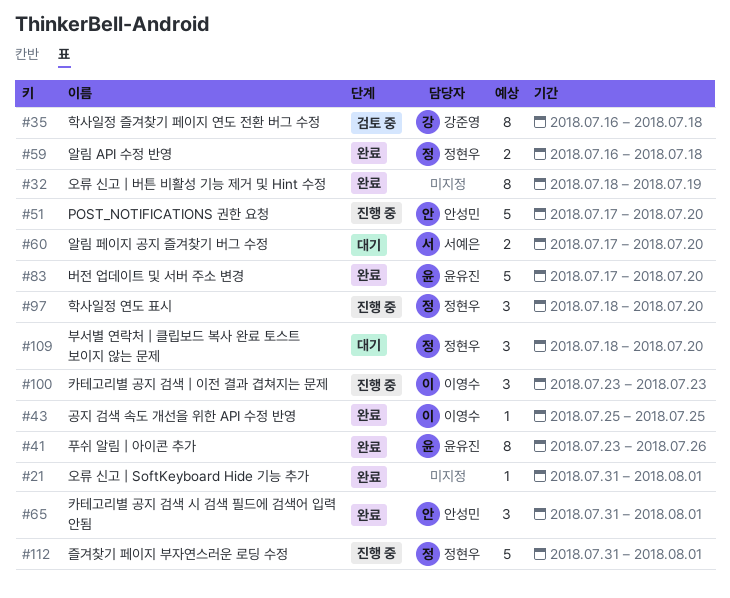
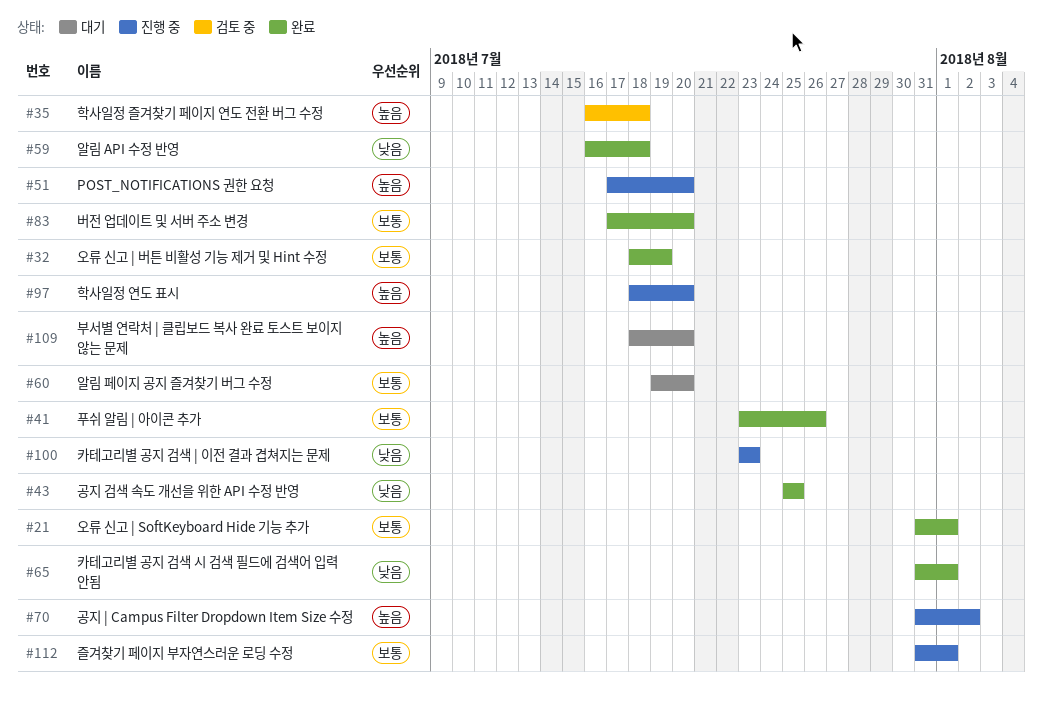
#60, start: Jul 17 -> Jul 19
#70: none -> present

